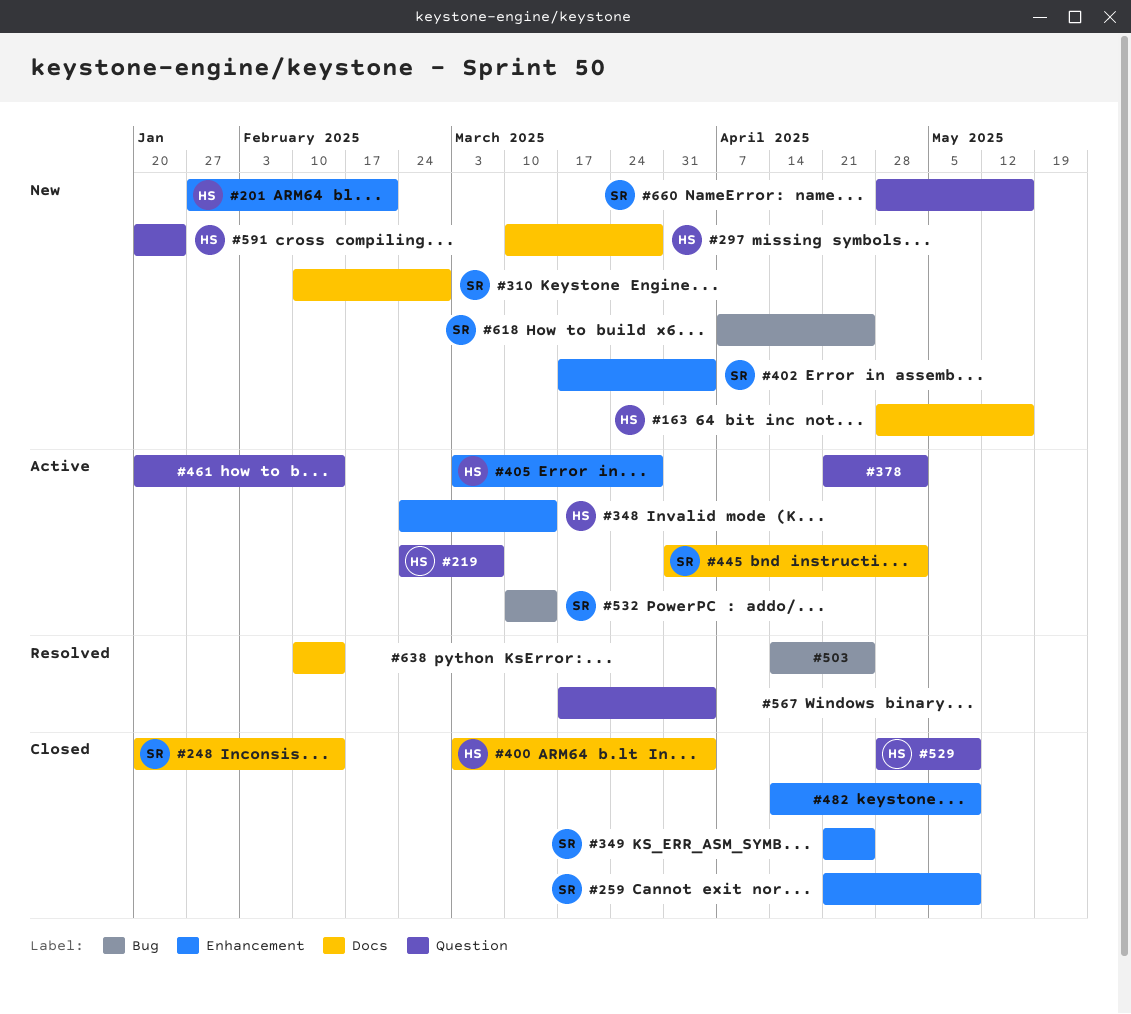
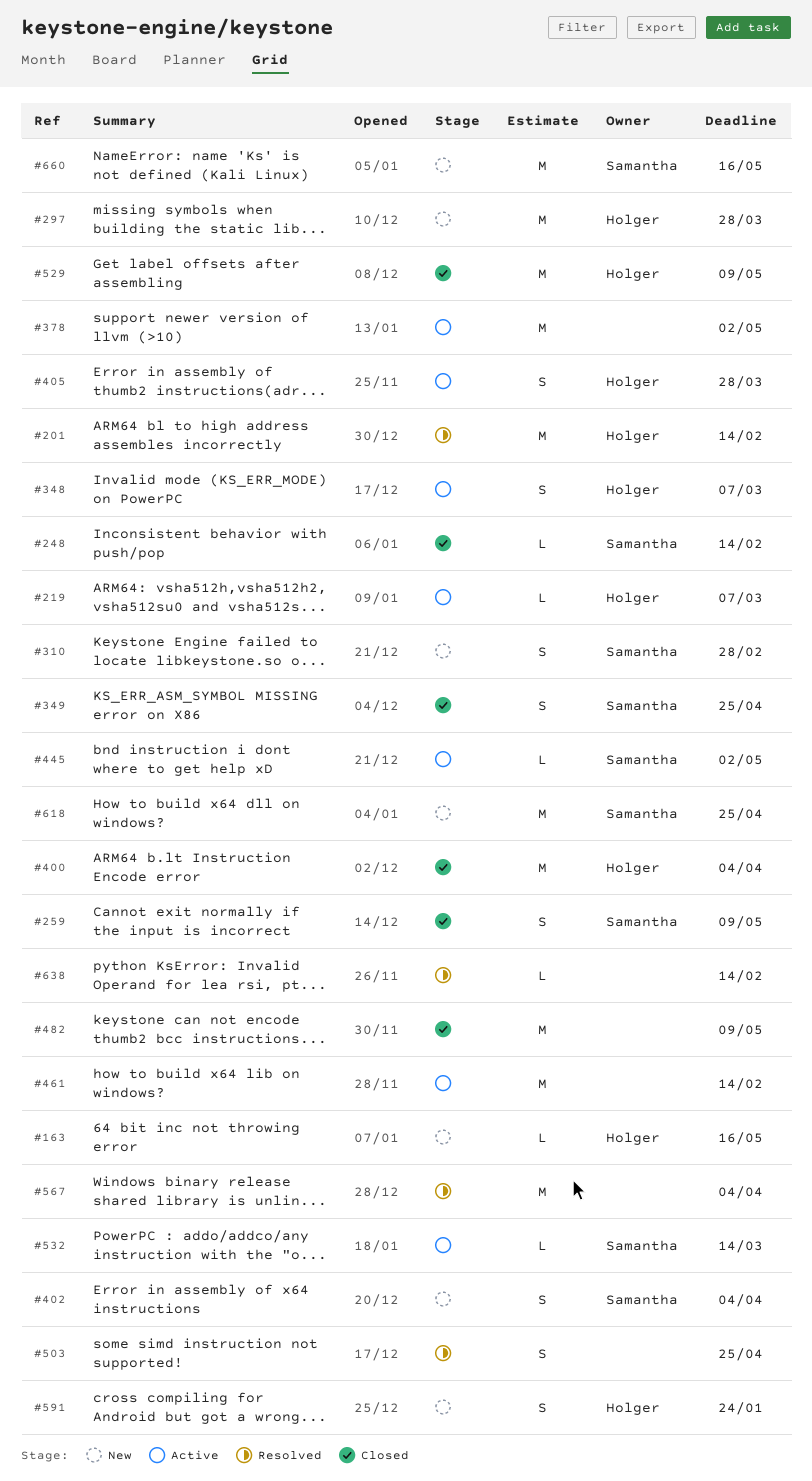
#201, status: New -> Resolved
#201, due: Feb 21 -> Feb 14
#348, due: Mar 14 -> Mar 7

